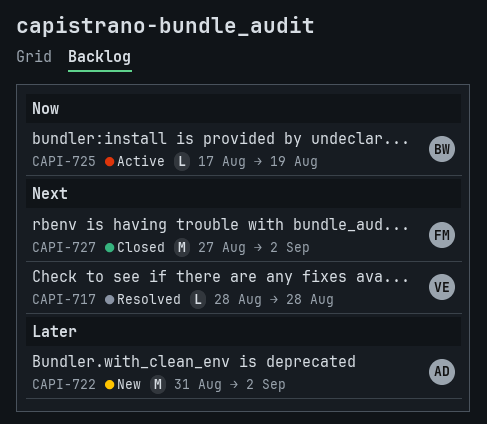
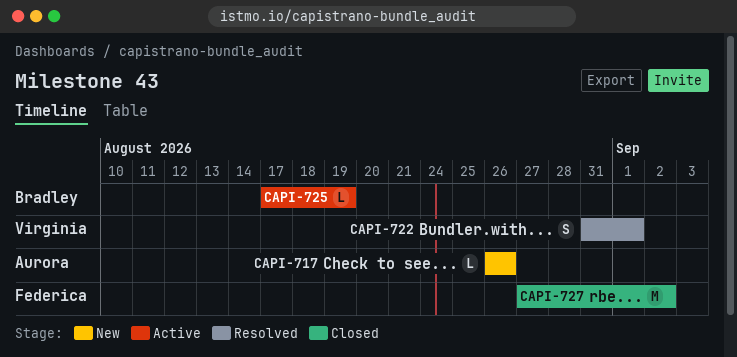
CAPI-717, status: Resolved -> New
CAPI-717, owner: Virginia -> Aurora
CAPI-717, start: Aug 28 -> Aug 26
CAPI-717, due: Aug 28 -> Aug 26
CAPI-722, status: New -> Resolved
CAPI-722, owner: Aurora -> Virginia
CAPI-722, estimate: M -> S
CAPI-722, due: Sep 2 -> Sep 1

